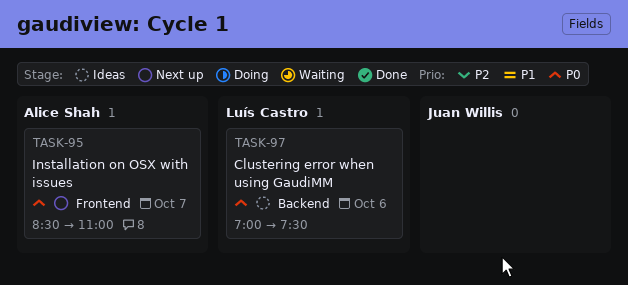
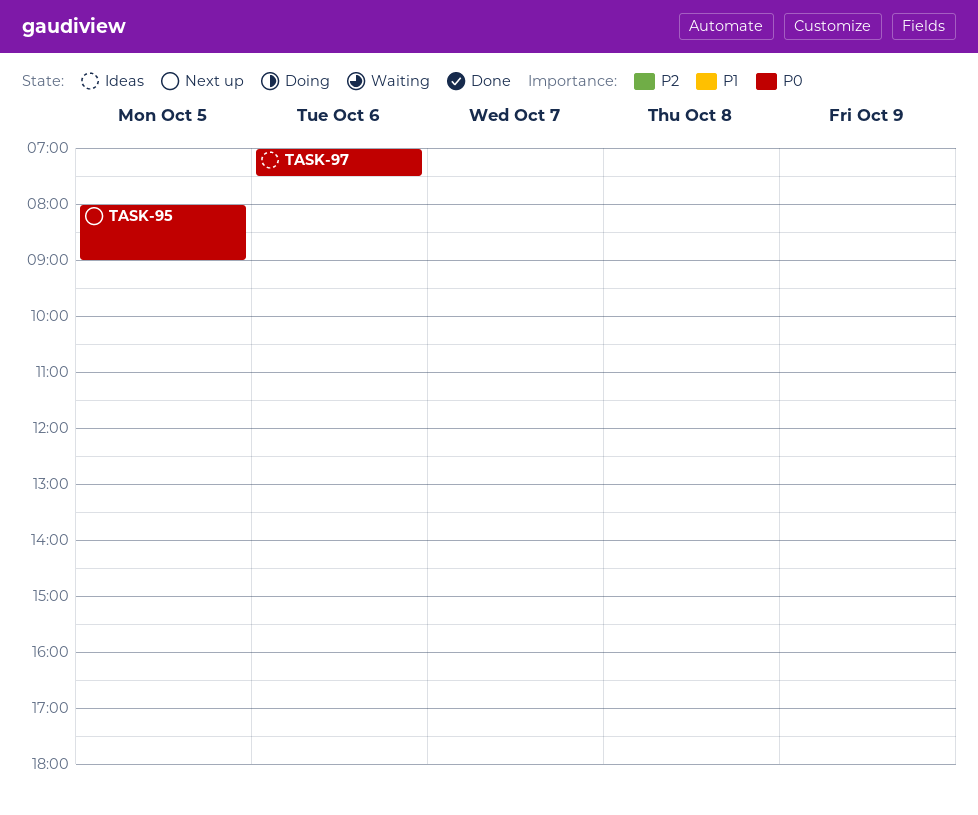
TASK-95, day: Oct 7 -> Oct 5
TASK-95, begins: 08:30 -> 08:00
TASK-95, ends: 11:00 -> 09:00

